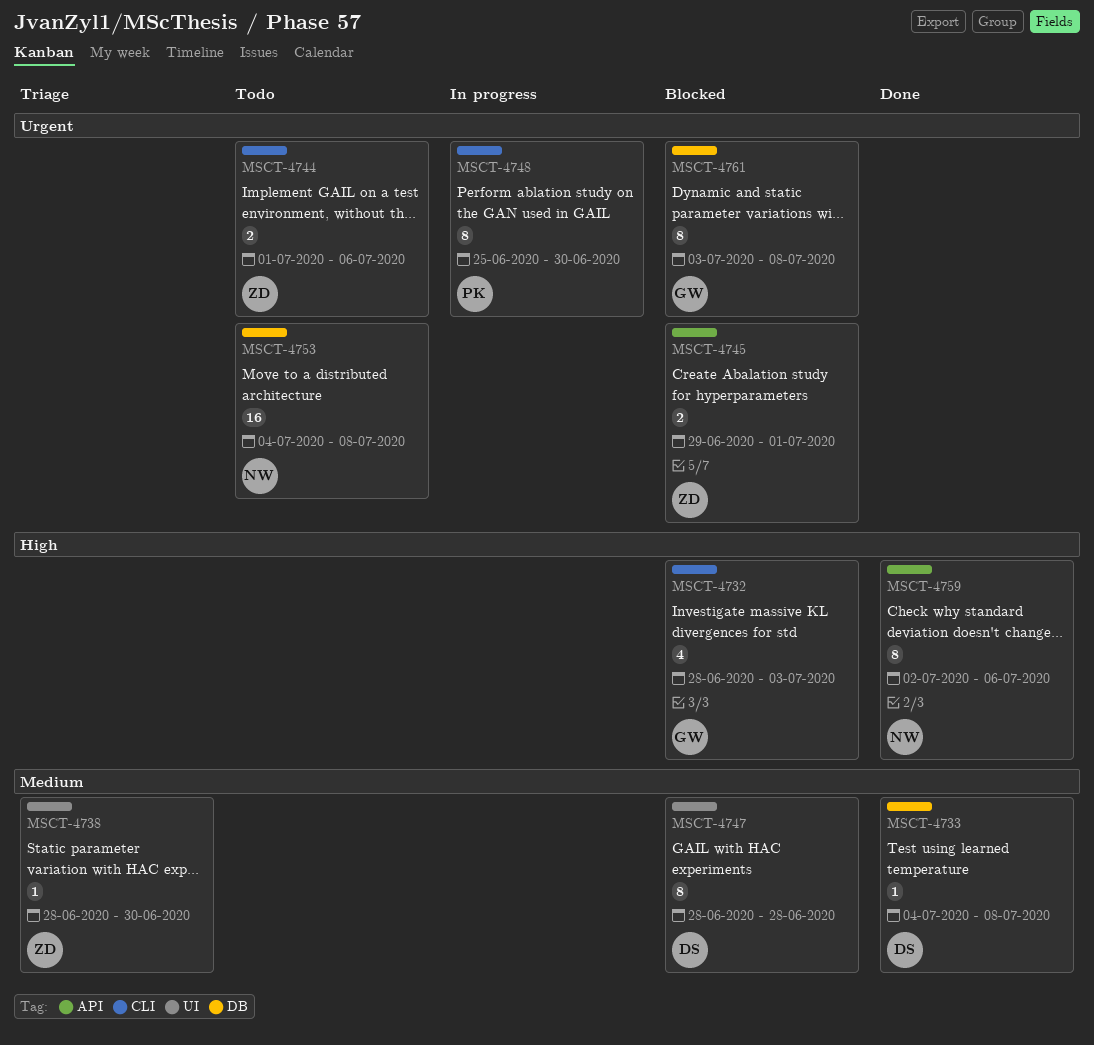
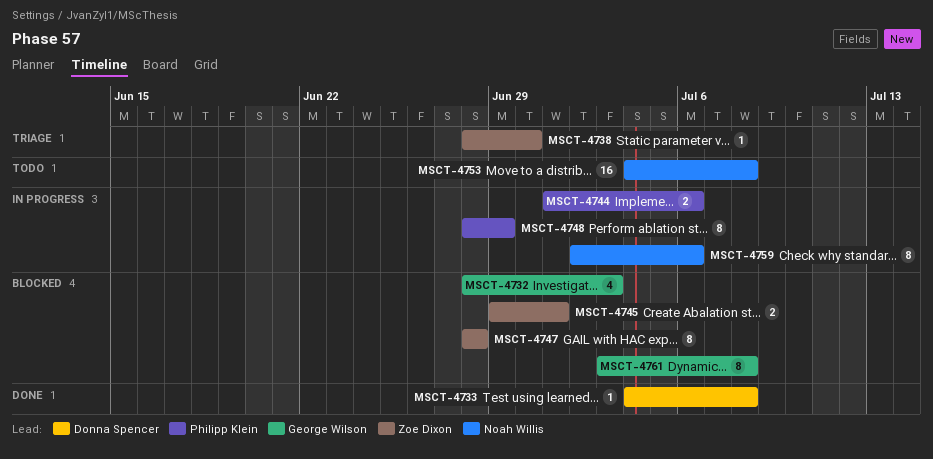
MSCT-4744, status: Todo -> In progress
MSCT-4744, owner: Zoe Dixon -> Philipp Klein
MSCT-4747, owner: Donna Spencer -> Zoe Dixon
MSCT-4748, start: Jun 25 -> Jun 28
MSCT-4748, due: Jun 30 -> Jun 29
MSCT-4759, status: Done -> In progress

